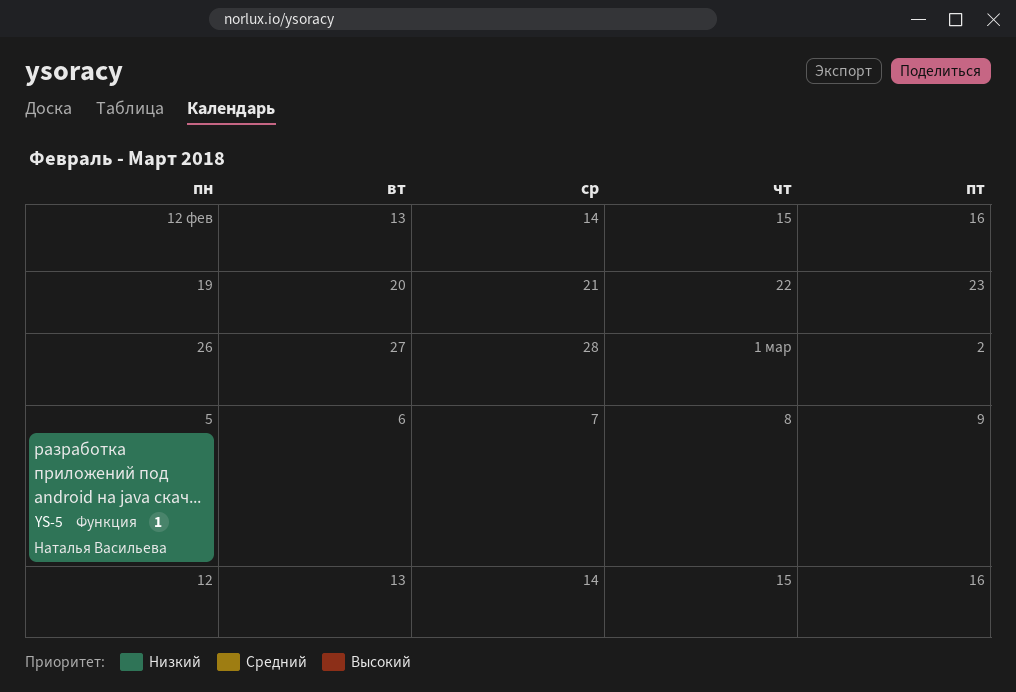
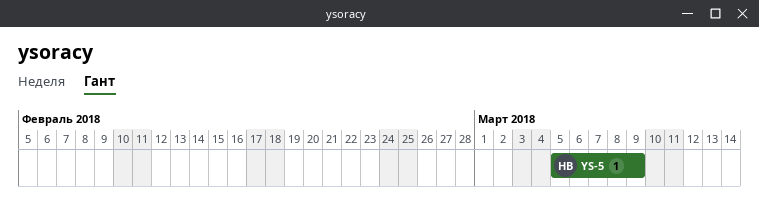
YS-5, due: Mar 5 -> Mar 9

